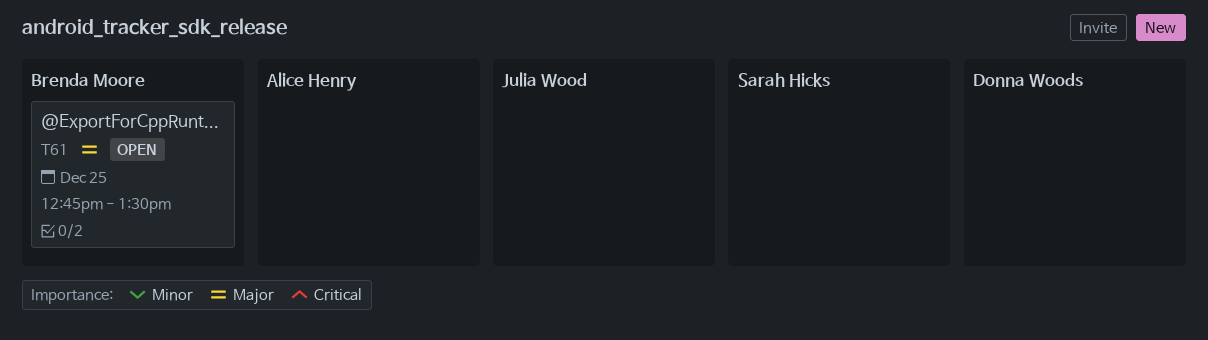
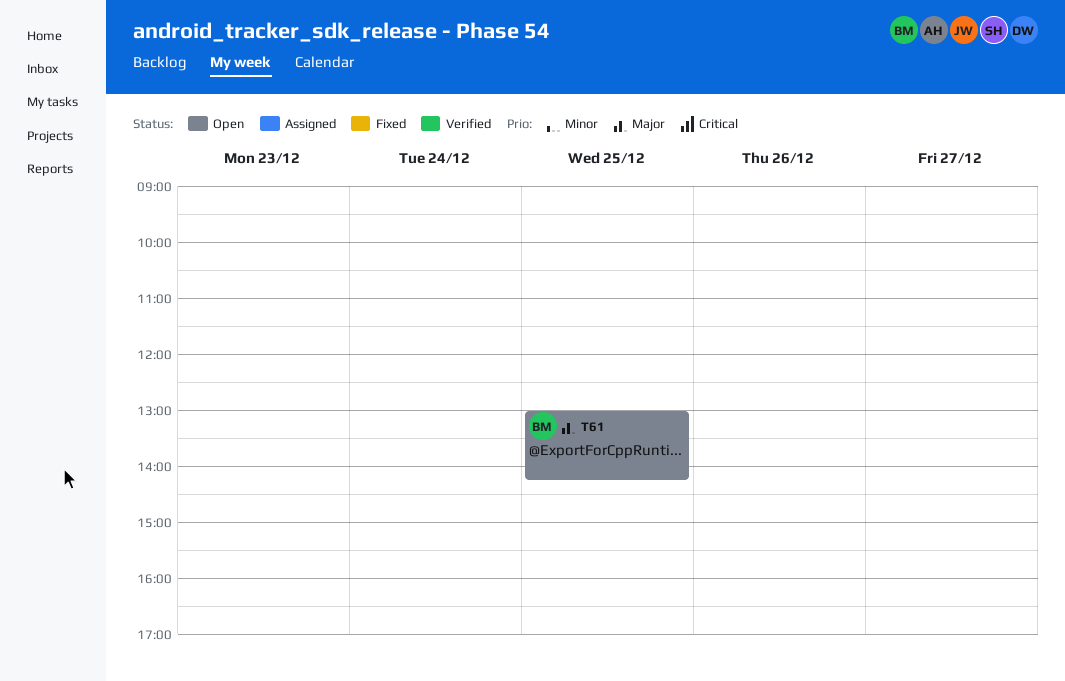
T61, begins: 12:45 -> 13:00
T61, ends: 13:30 -> 14:15

